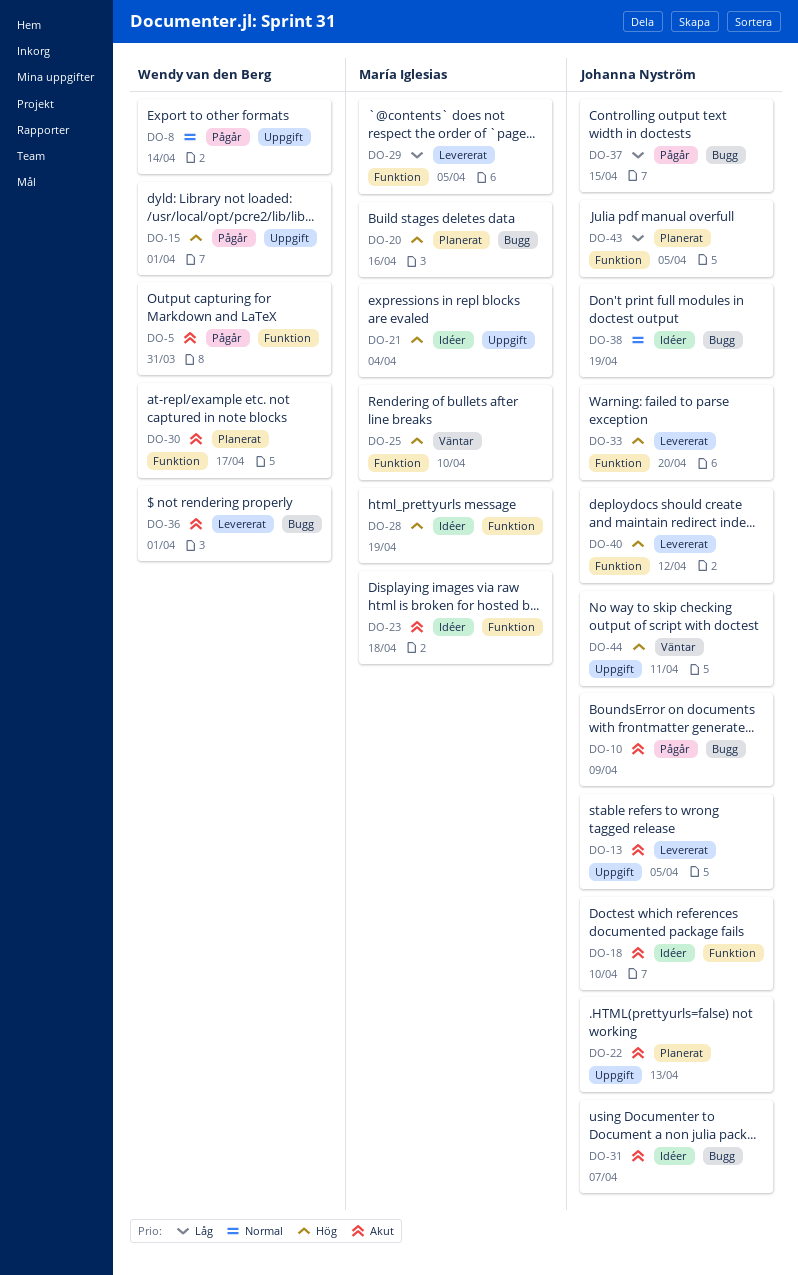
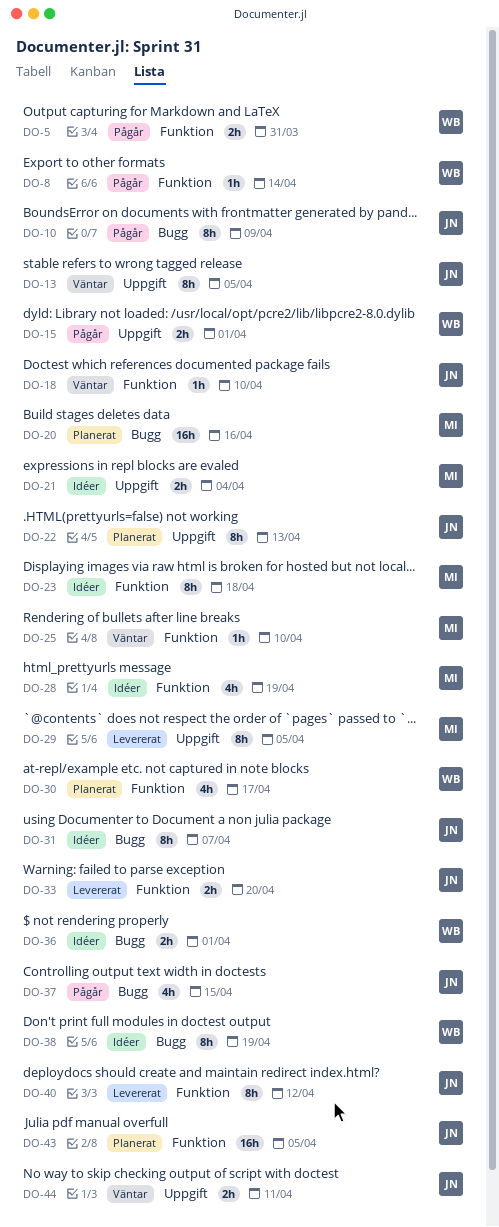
DO-8, label: Uppgift -> Funktion
DO-13, status: Levererat -> Väntar
DO-18, status: Idéer -> Väntar
DO-29, label: Funktion -> Uppgift
DO-36, status: Levererat -> Idéer
DO-38, owner: Johanna Nyström -> Wendy van den Berg

